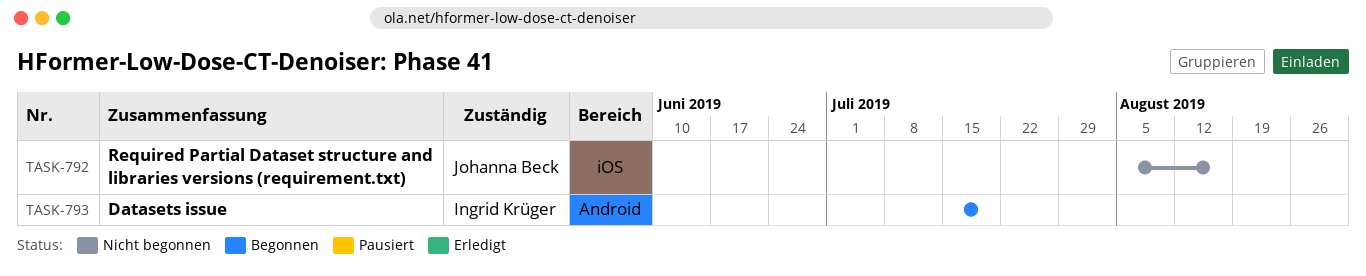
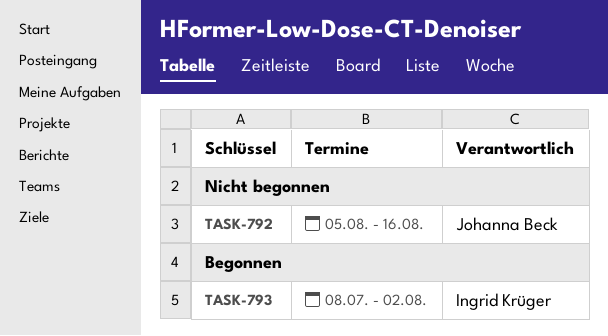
TASK-793, start: Jul 15 -> Jul 8
TASK-793, due: Jul 19 -> Aug 2

